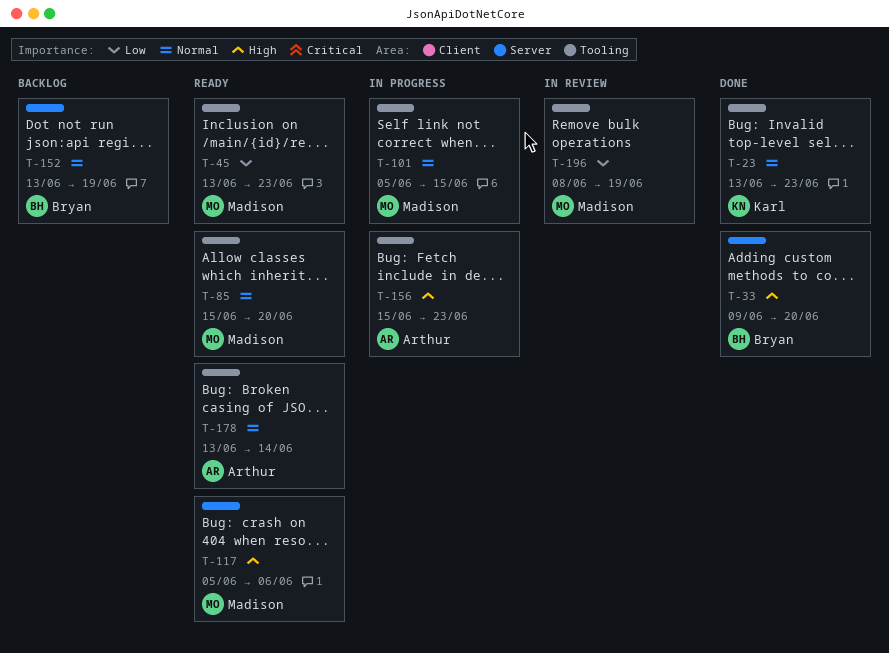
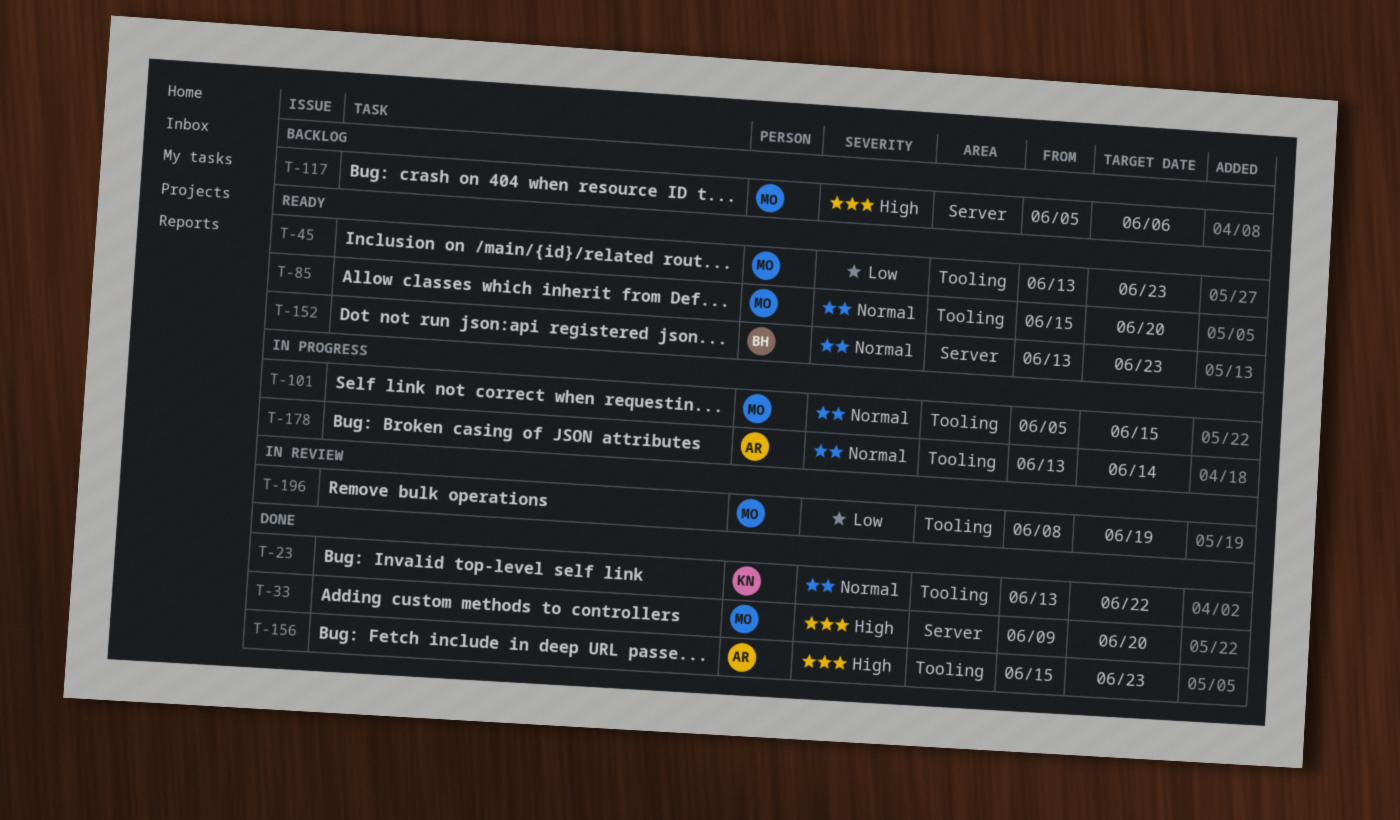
T-23, due: Jun 23 -> Jun 22
T-33, owner: Bryan -> Madison
T-117, status: Ready -> Backlog
T-152, status: Backlog -> Ready
T-152, due: Jun 19 -> Jun 23
T-156, status: In progress -> Done
T-178, status: Ready -> In progress

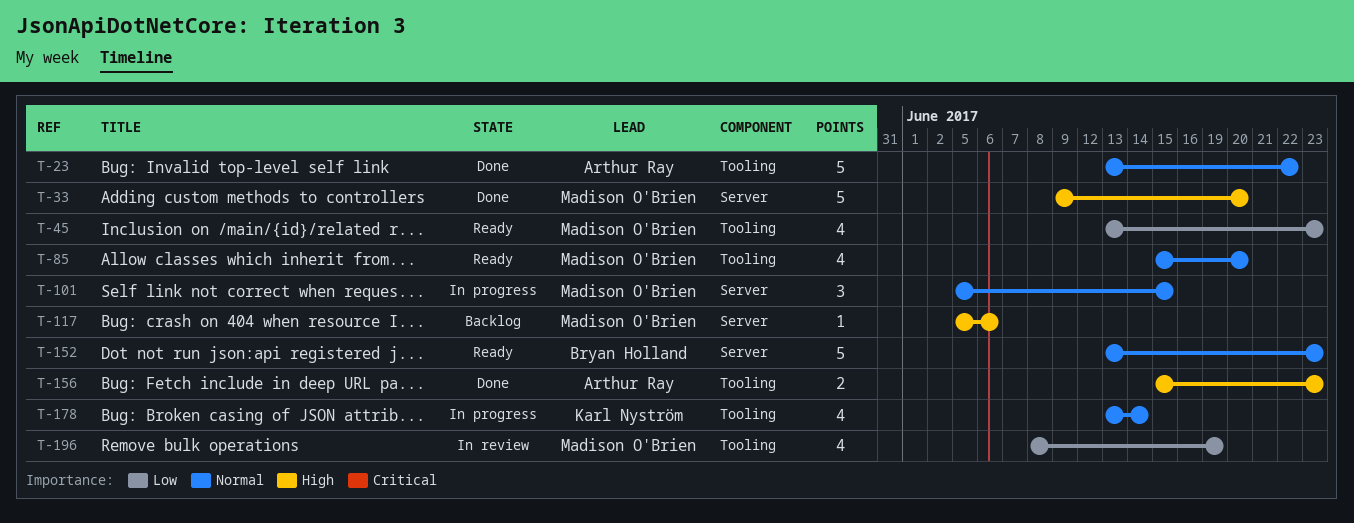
T-23, owner: Karl Nyström -> Arthur Ray
T-101, label: Tooling -> Server
T-178, owner: Arthur Ray -> Karl Nyström

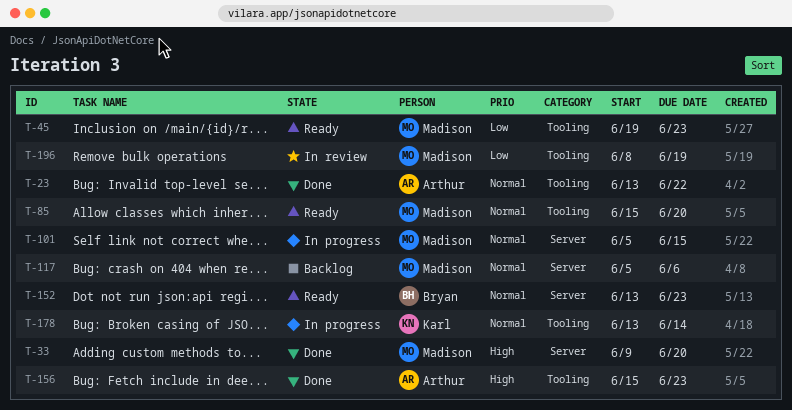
T-45, start: Jun 13 -> Jun 19
T-117, priority: High -> Normal

